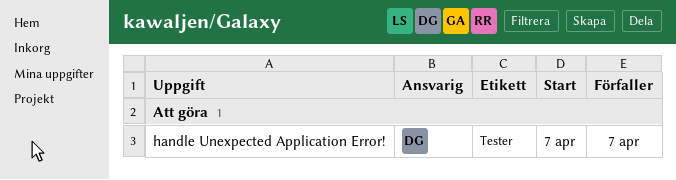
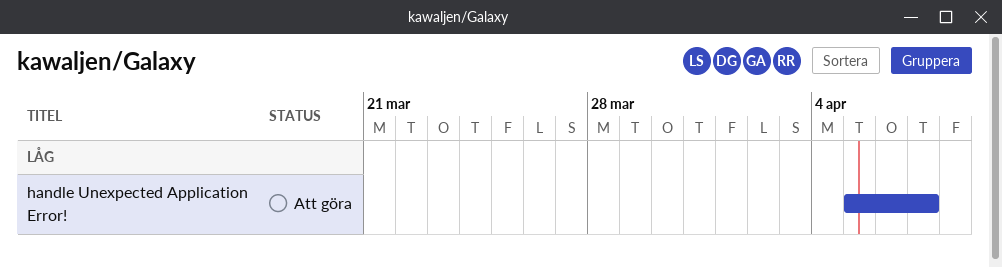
handle Unexpected Application Error!, start: Apr 7 -> Apr 5

